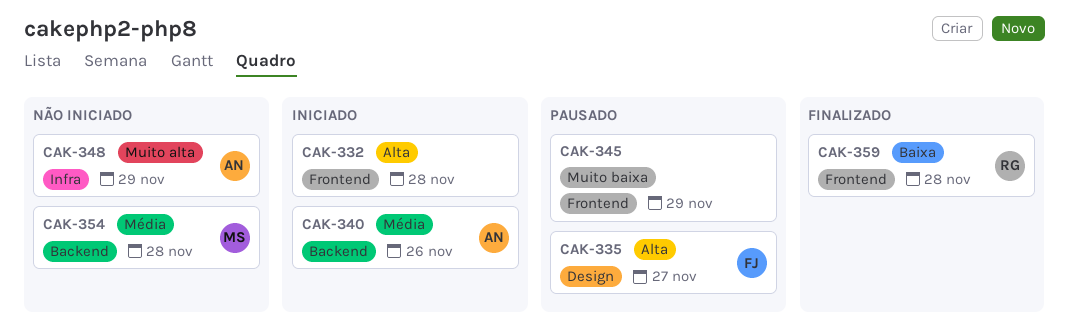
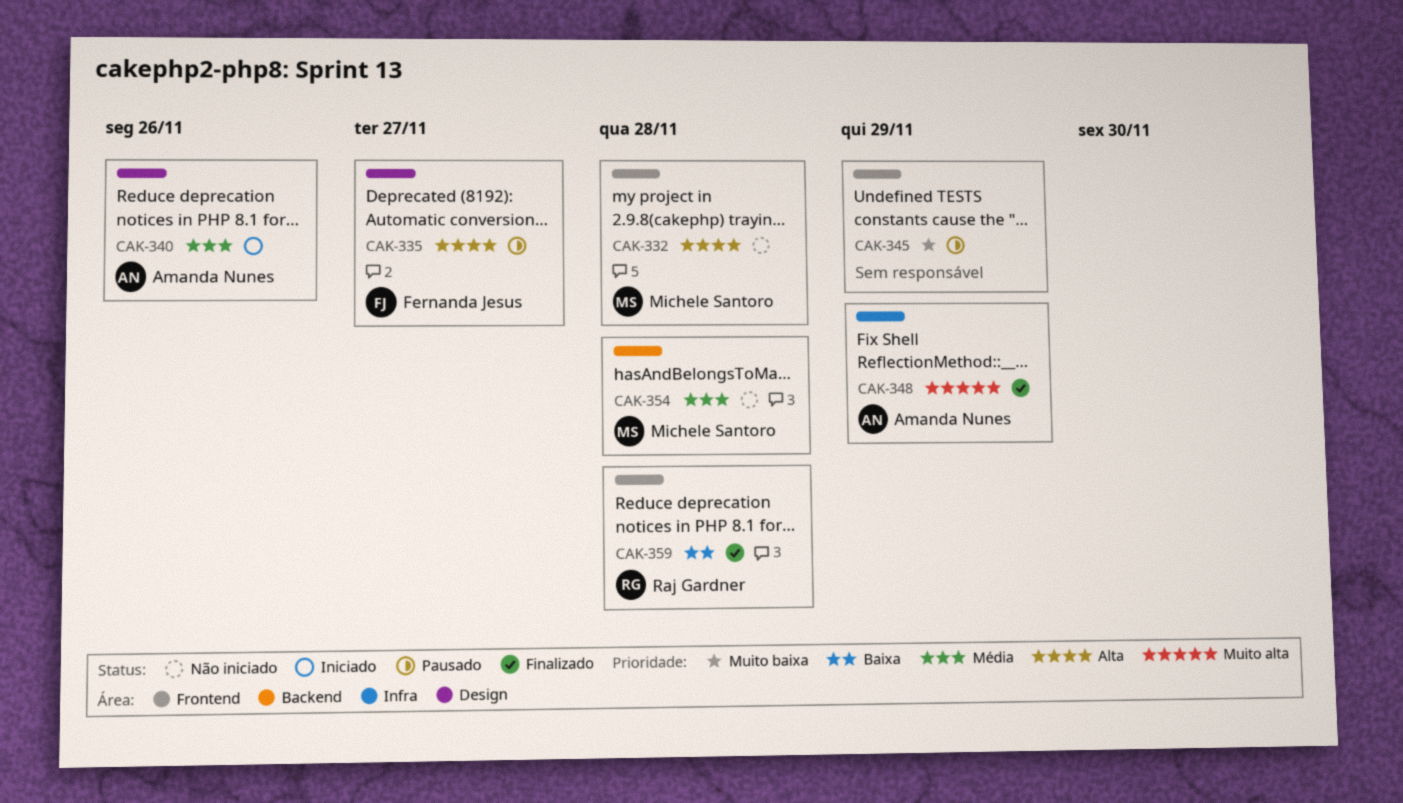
CAK-332, status: Iniciado -> Não iniciado
CAK-332, owner: none -> Michele Santoro
CAK-340, label: Backend -> Design
CAK-348, status: Não iniciado -> Finalizado

